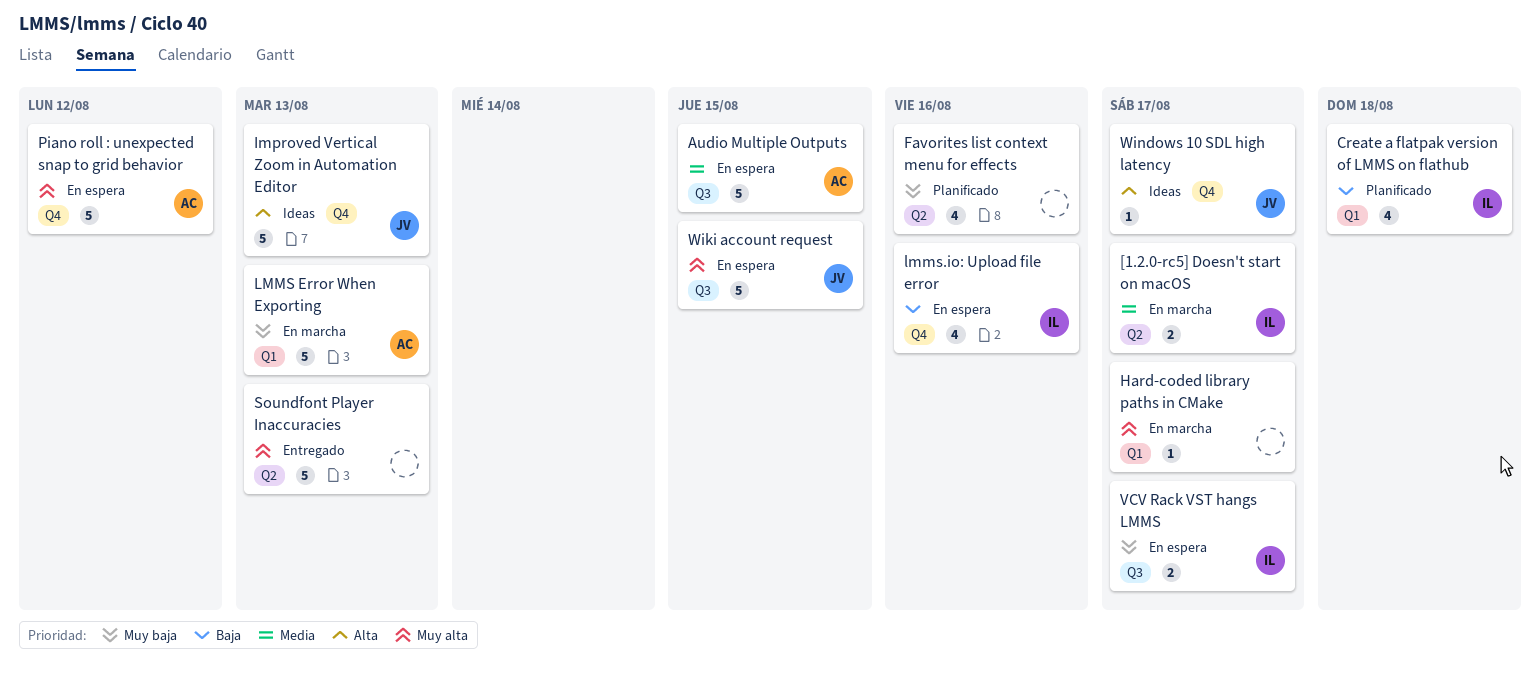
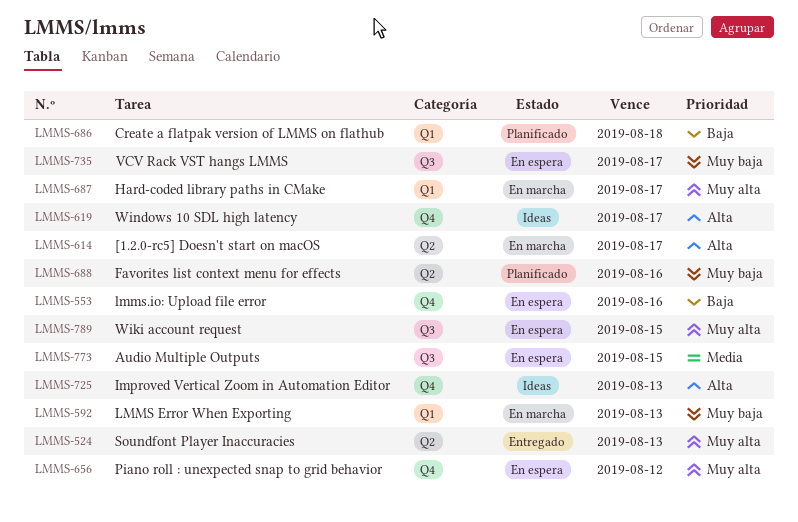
[1.2.0-rc5] Doesn't start on macOS, priority: Media -> Alta

